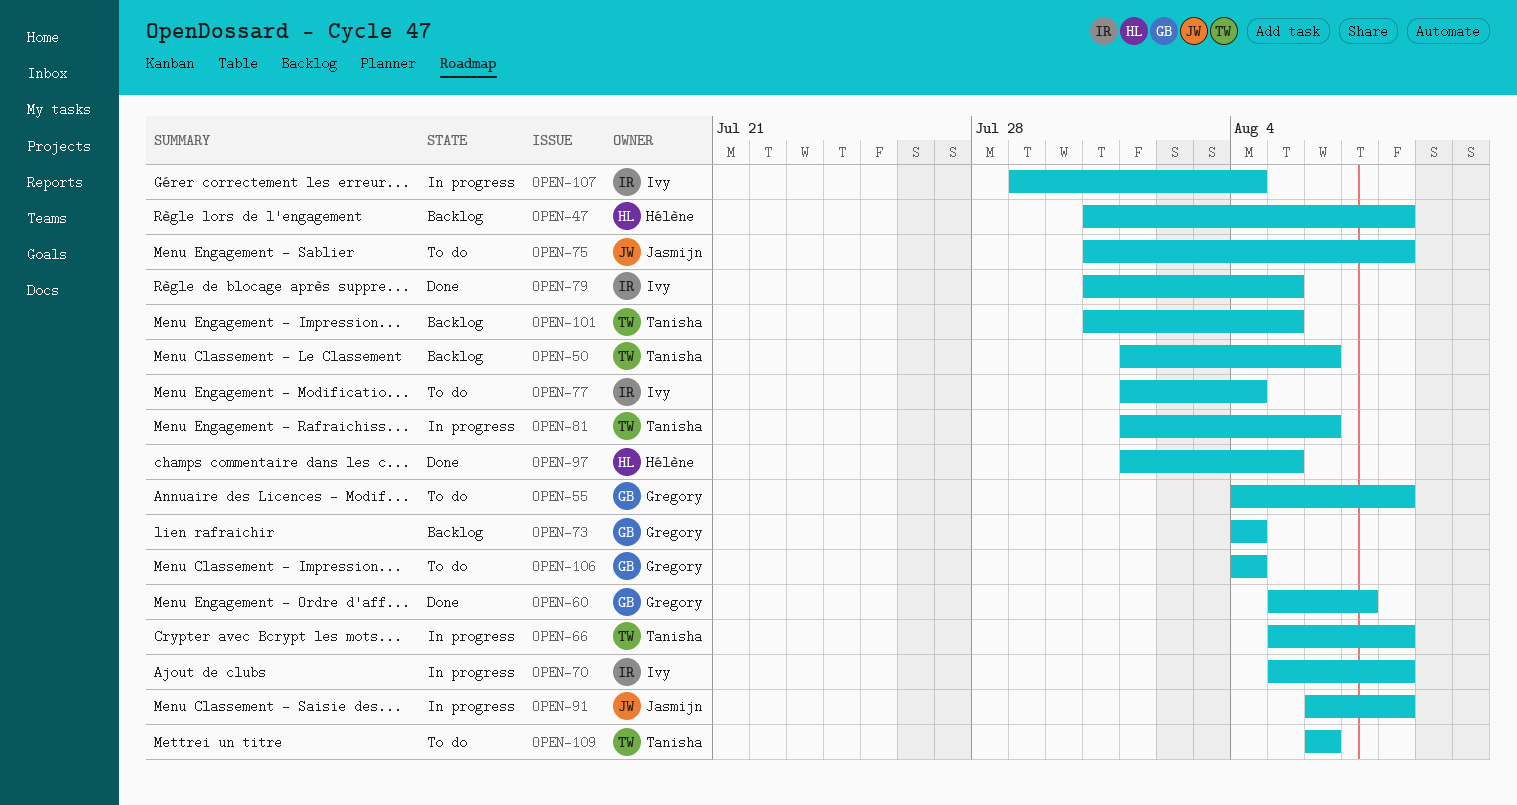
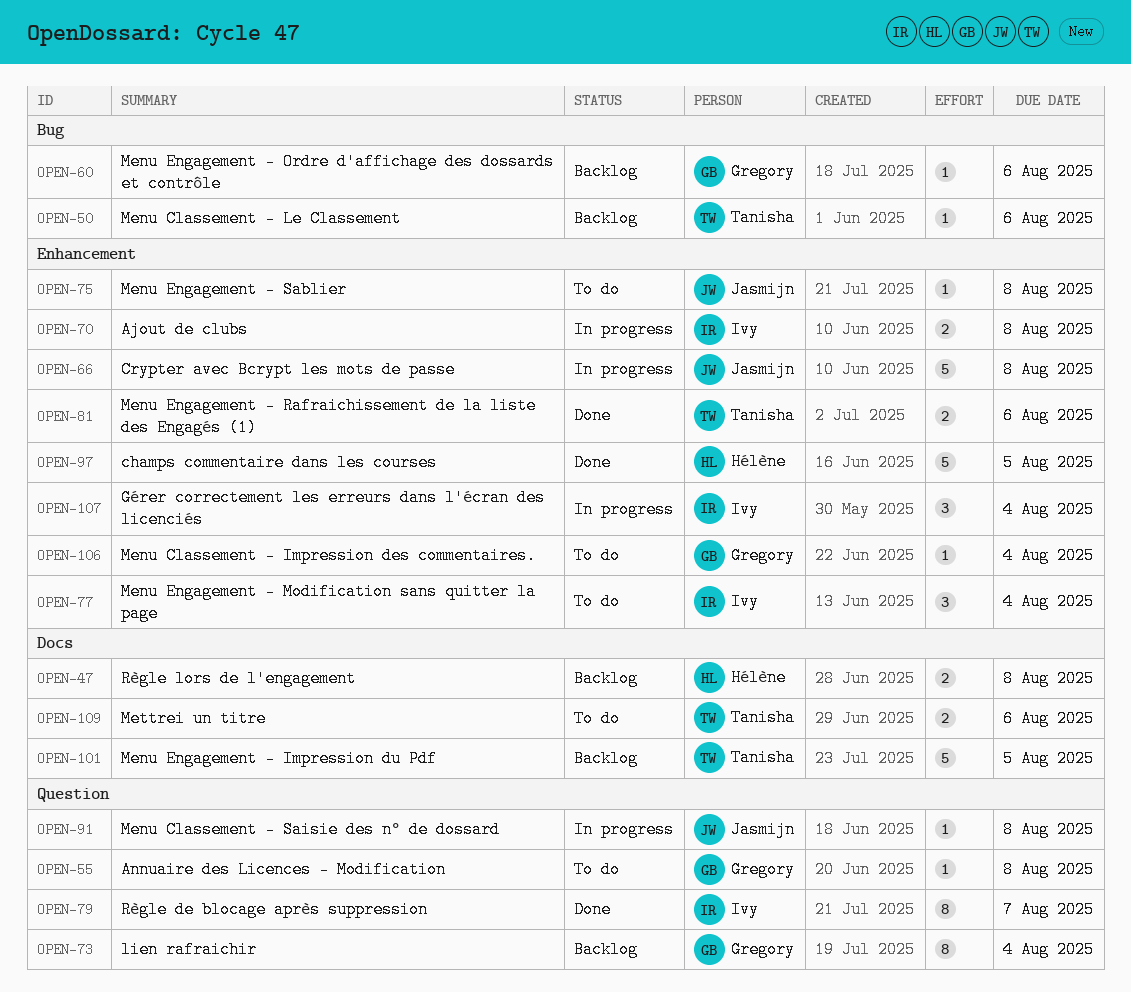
OPEN-60, status: Done -> Backlog
OPEN-60, due: Aug 7 -> Aug 6
OPEN-66, owner: Tanisha -> Jasmijn
OPEN-79, due: Aug 5 -> Aug 7
OPEN-81, status: In progress -> Done

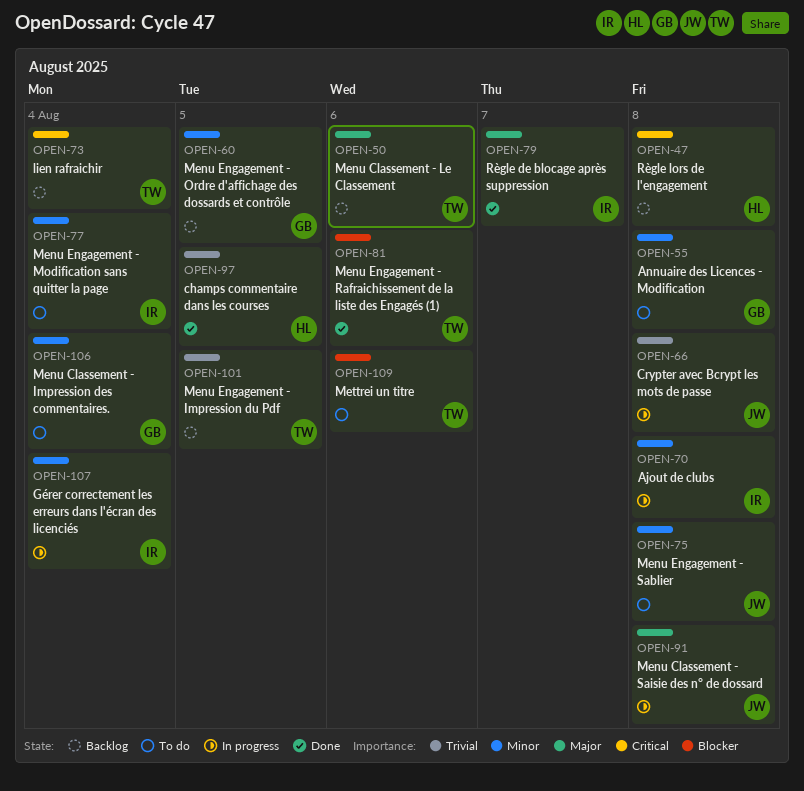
OPEN-60, due: Aug 6 -> Aug 5
OPEN-73, owner: Gregory -> Tanisha

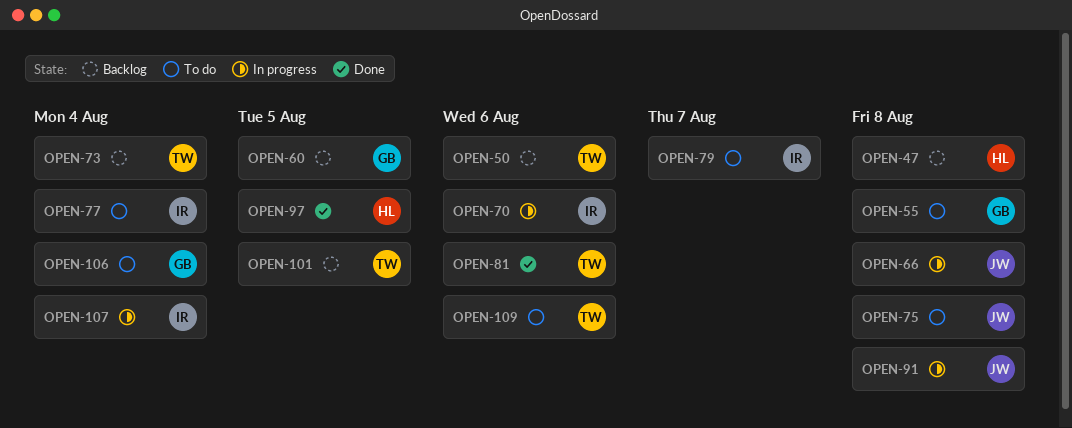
OPEN-70, due: Aug 8 -> Aug 6
OPEN-79, status: Done -> To do

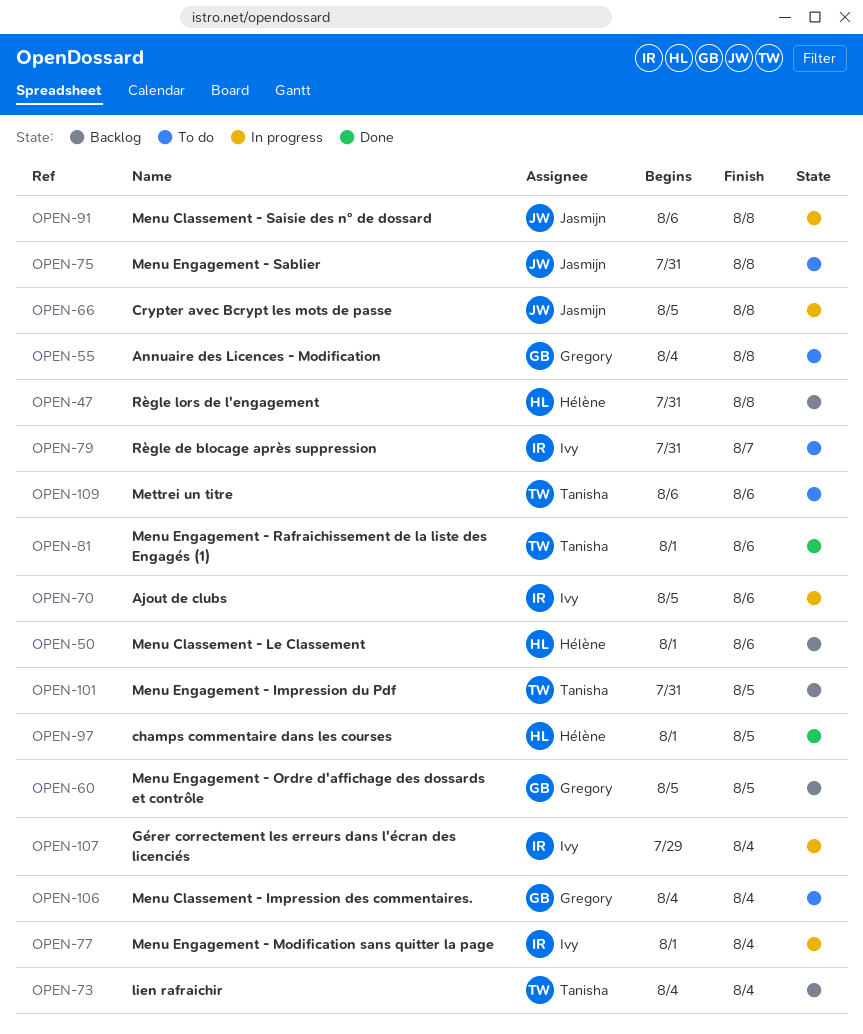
OPEN-50, owner: Tanisha -> Hélène
OPEN-77, status: To do -> In progress

